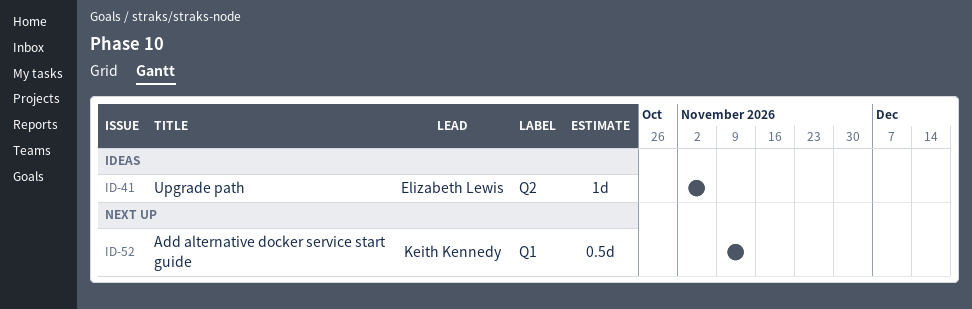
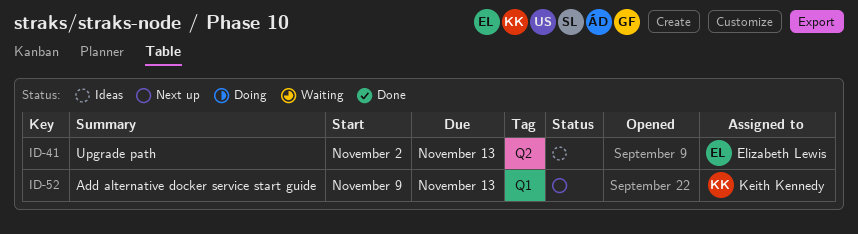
ID-41, due: Nov 6 -> Nov 13

